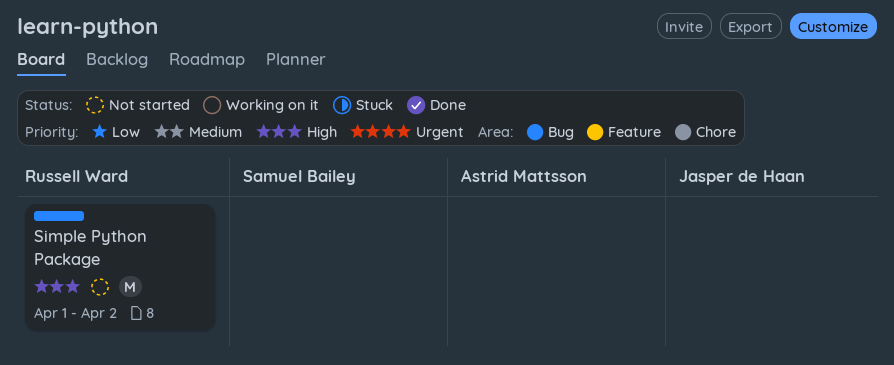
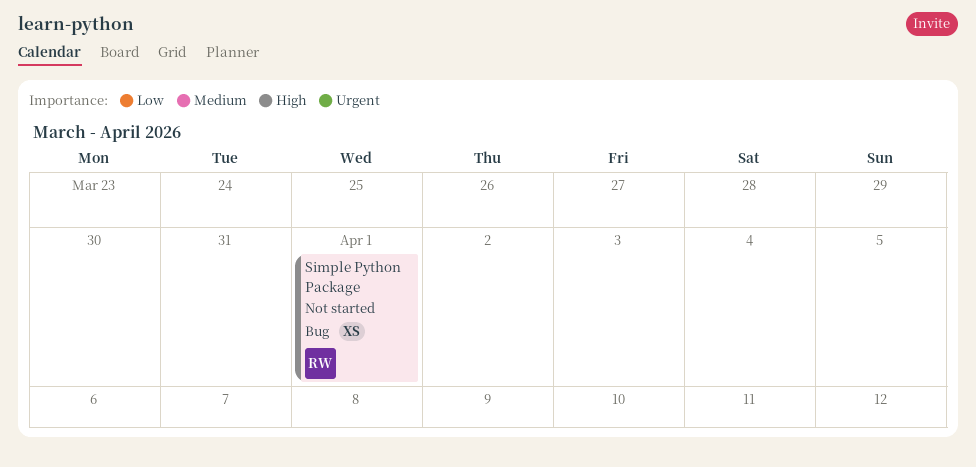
Simple Python Package, estimate: M -> XS
Simple Python Package, due: Apr 2 -> Apr 1

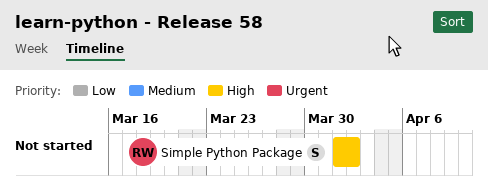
Simple Python Package, estimate: XS -> S
Simple Python Package, due: Apr 1 -> Apr 2

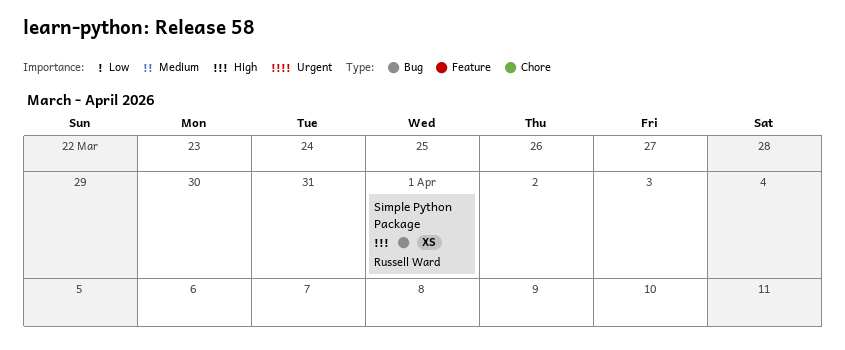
Simple Python Package, estimate: S -> XS
Simple Python Package, due: Apr 2 -> Apr 1

